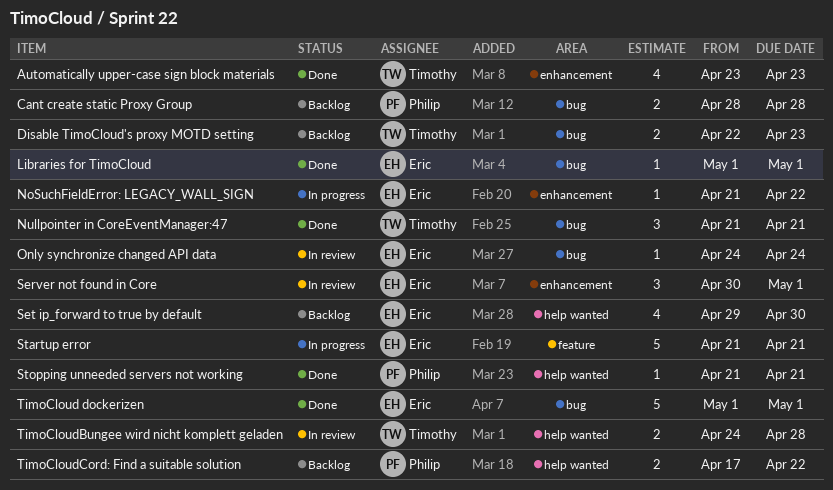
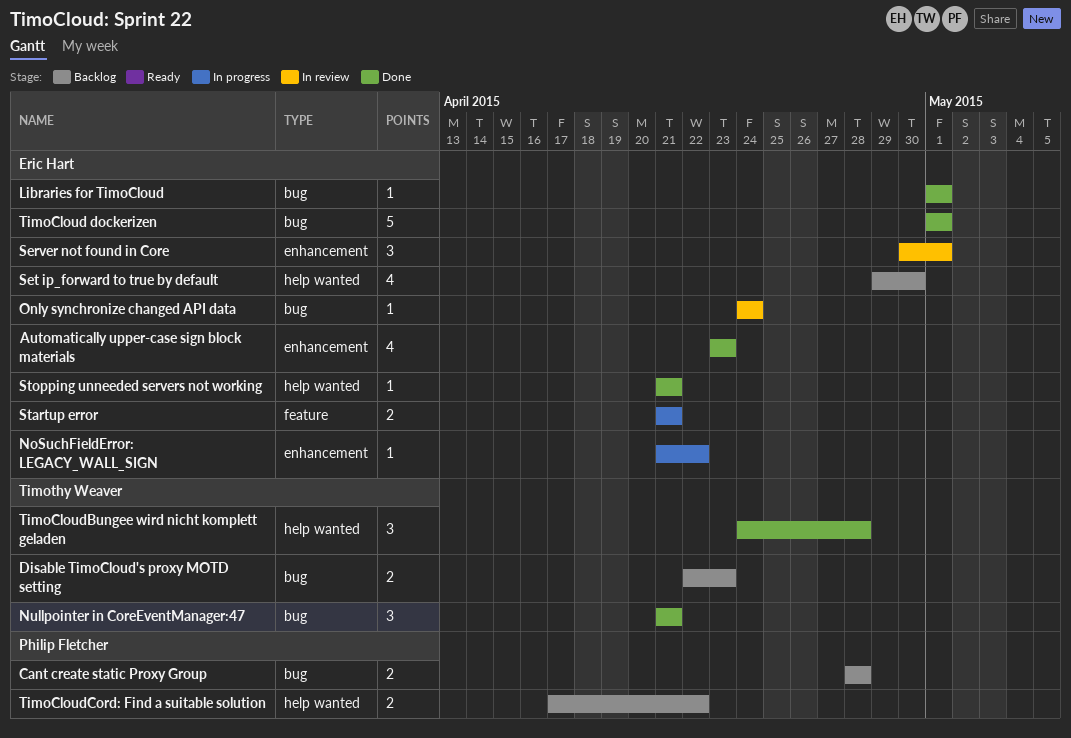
Automatically upper-case sign block materials, owner: Timothy Weaver -> Eric Hart
Startup error, estimate: 5 -> 2
Stopping unneeded servers not working, owner: Philip Fletcher -> Eric Hart
TimoCloudBungee wird nicht komplett geladen, status: In review -> Done
TimoCloudBungee wird nicht komplett geladen, estimate: 2 -> 3

